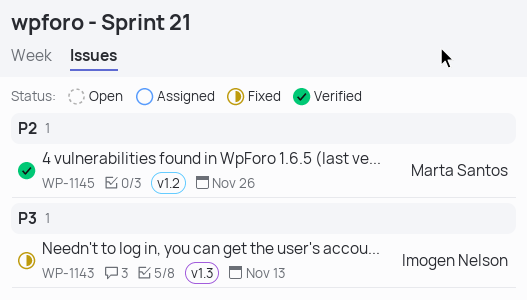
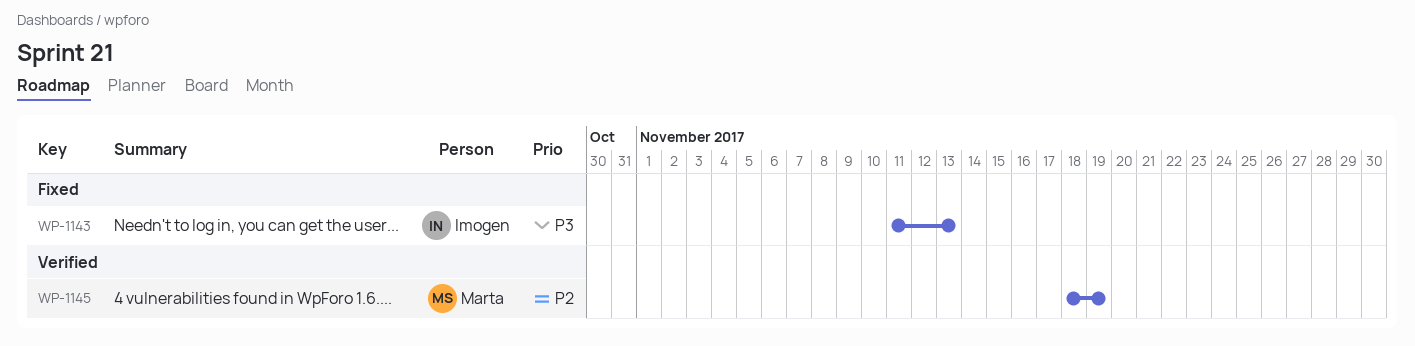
WP-1145, due: Nov 26 -> Nov 19

